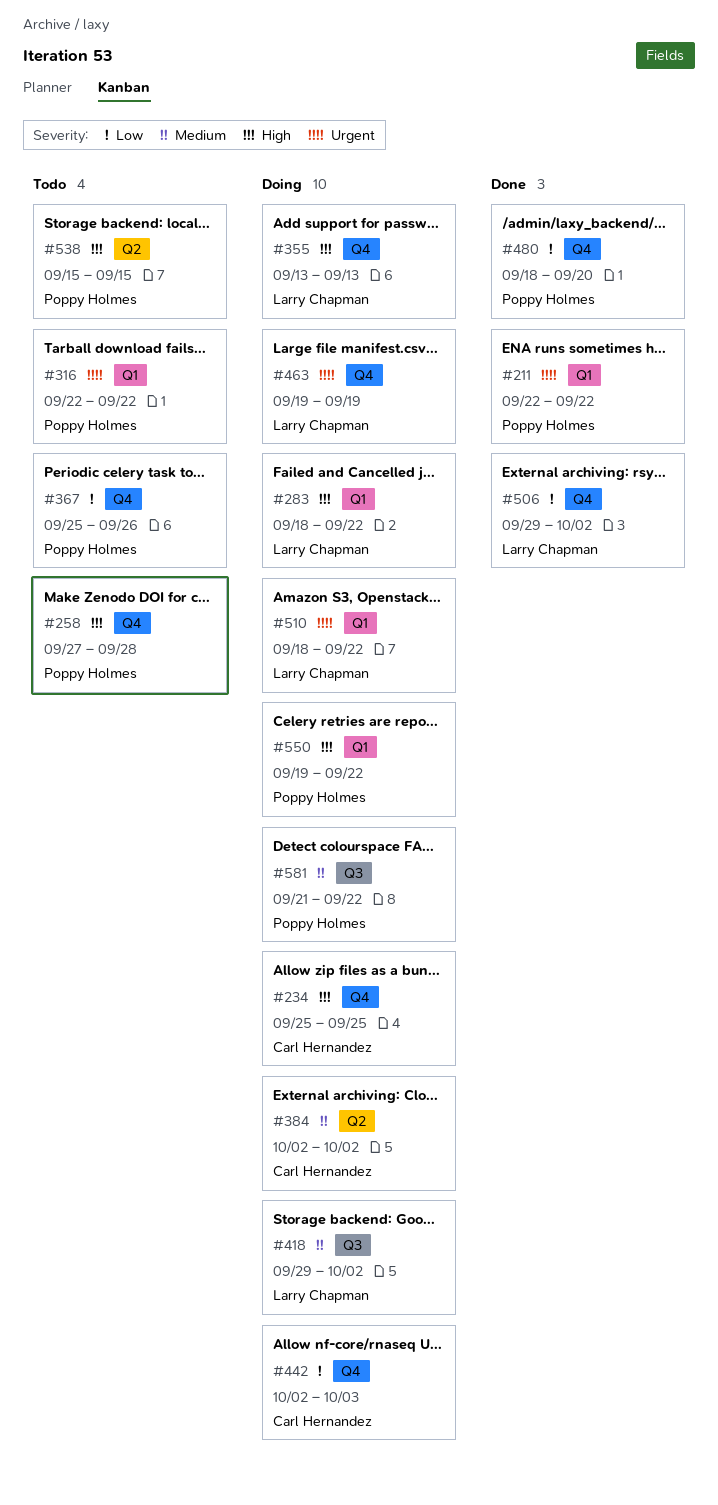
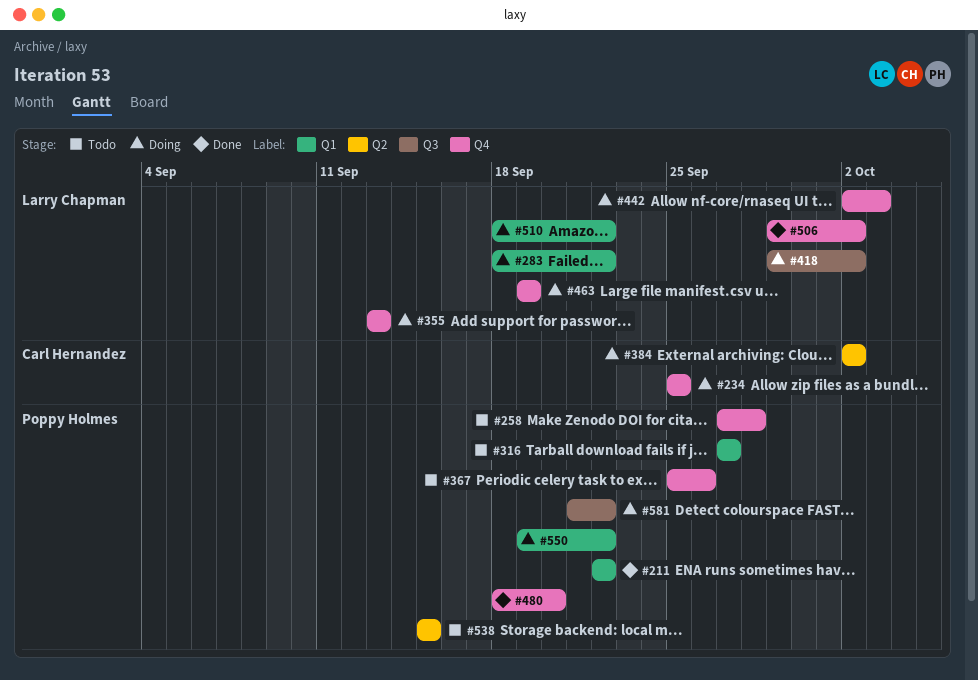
#316, start: Sep 22 -> Sep 27
#316, due: Sep 22 -> Sep 27
#442, owner: Carl Hernandez -> Larry Chapman

